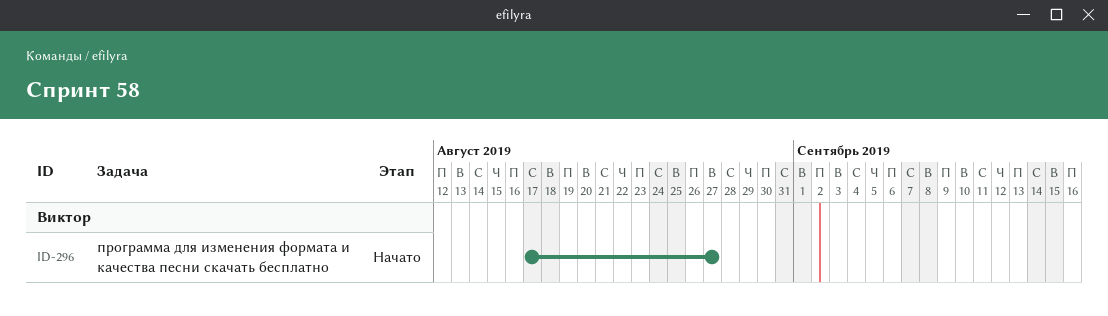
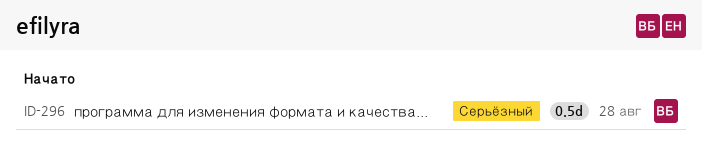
ID-296, due: Aug 27 -> Aug 28

